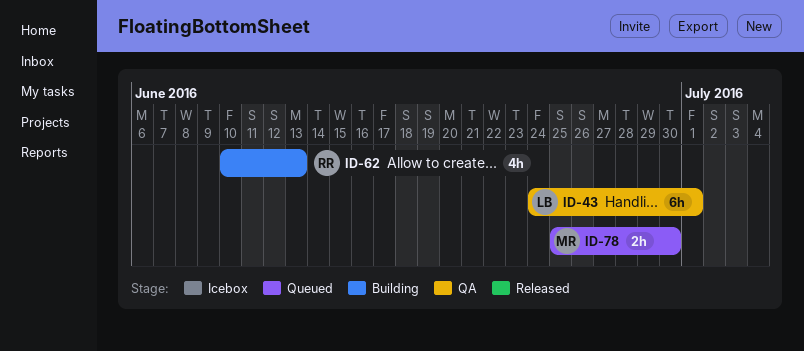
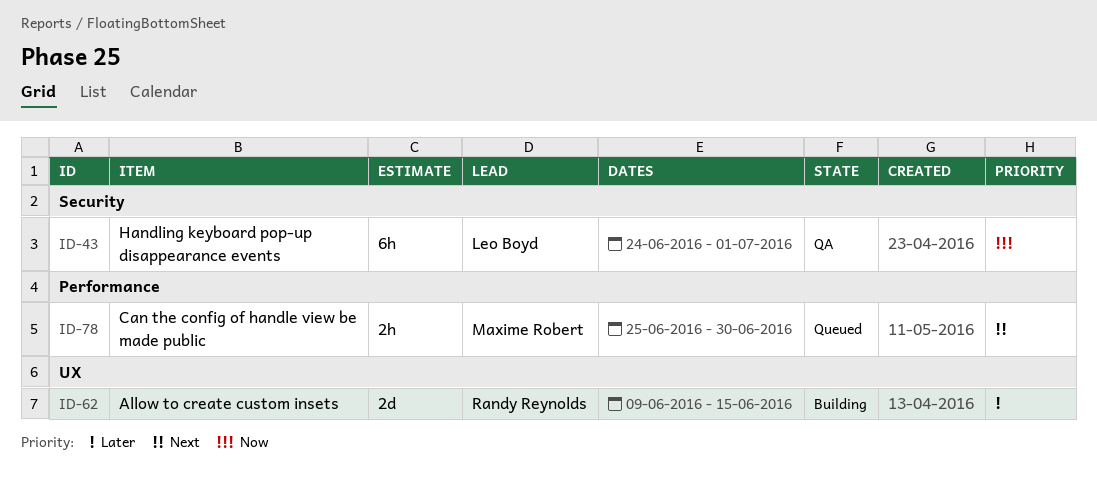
ID-62, estimate: 4h -> 2d
ID-62, start: Jun 10 -> Jun 9
ID-62, due: Jun 13 -> Jun 15

